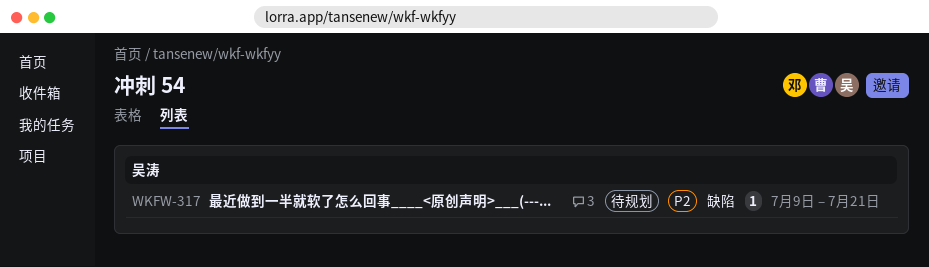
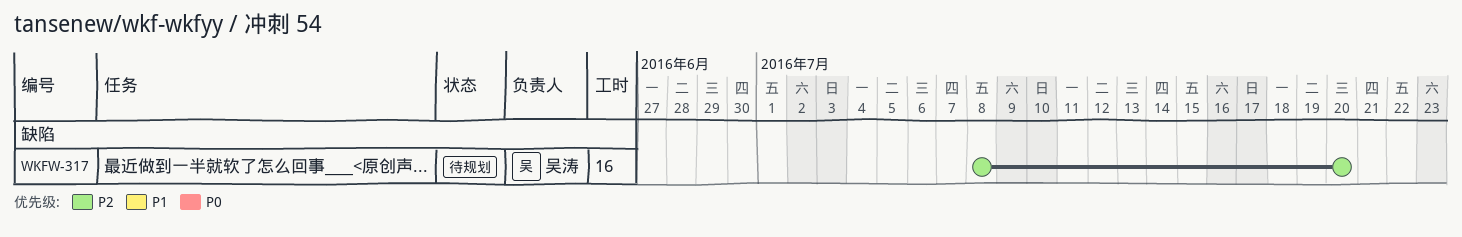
WKFW-317, estimate: 1 -> 16
WKFW-317, start: Jul 9 -> Jul 8
WKFW-317, due: Jul 21 -> Jul 20

